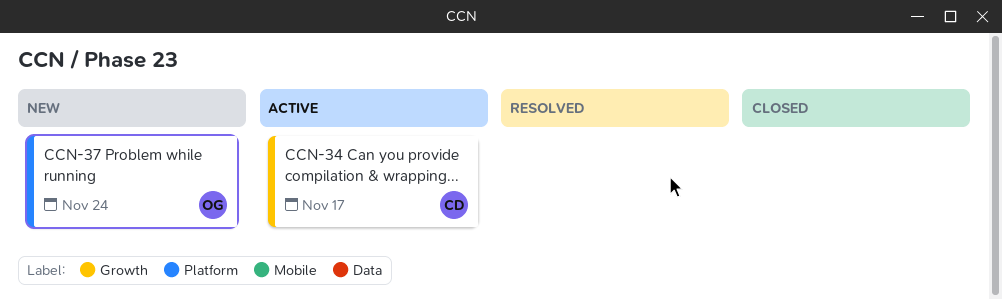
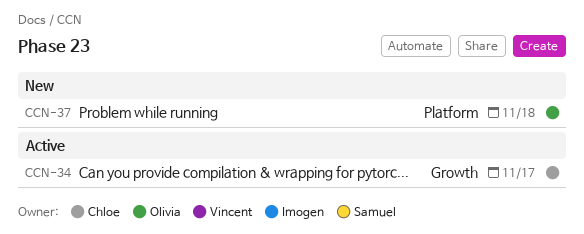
CCN-37, due: Nov 24 -> Nov 18

